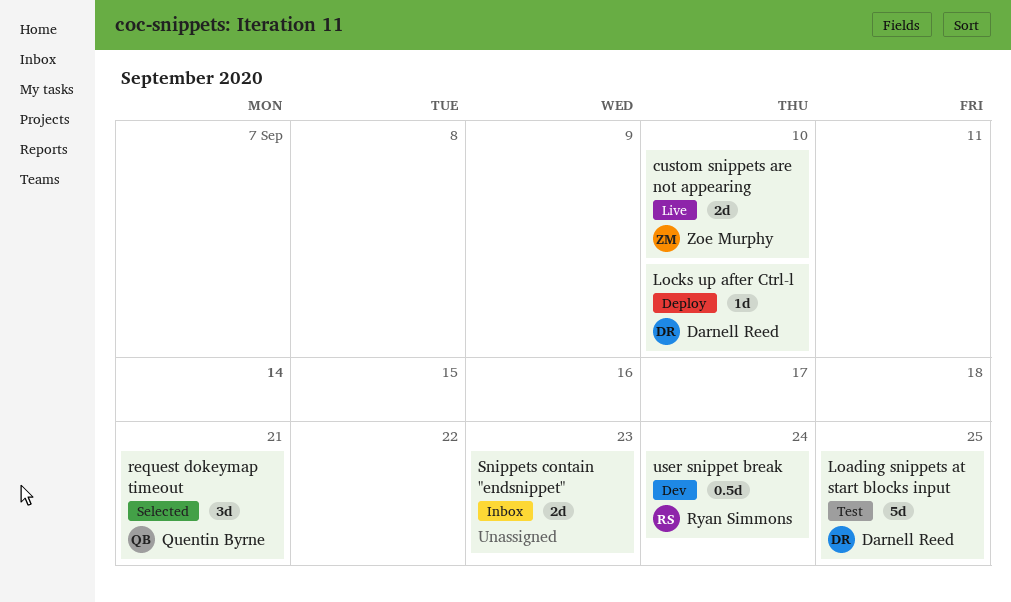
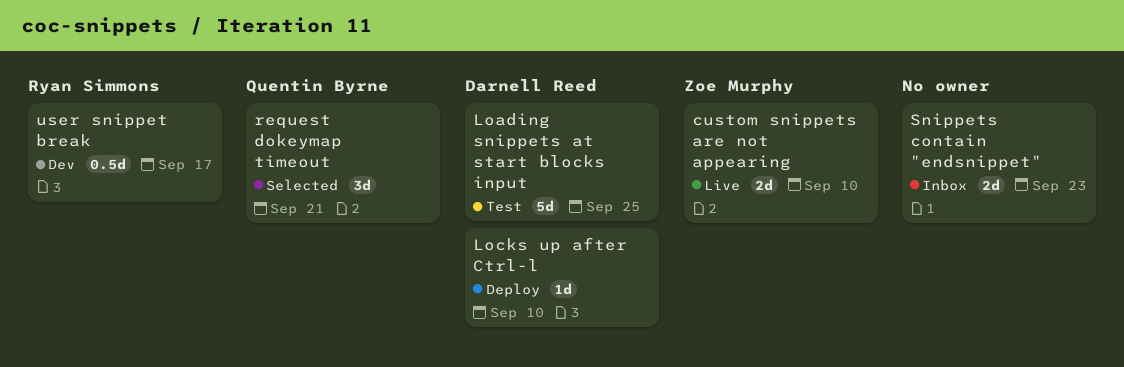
user snippet break, due: Sep 24 -> Sep 17

